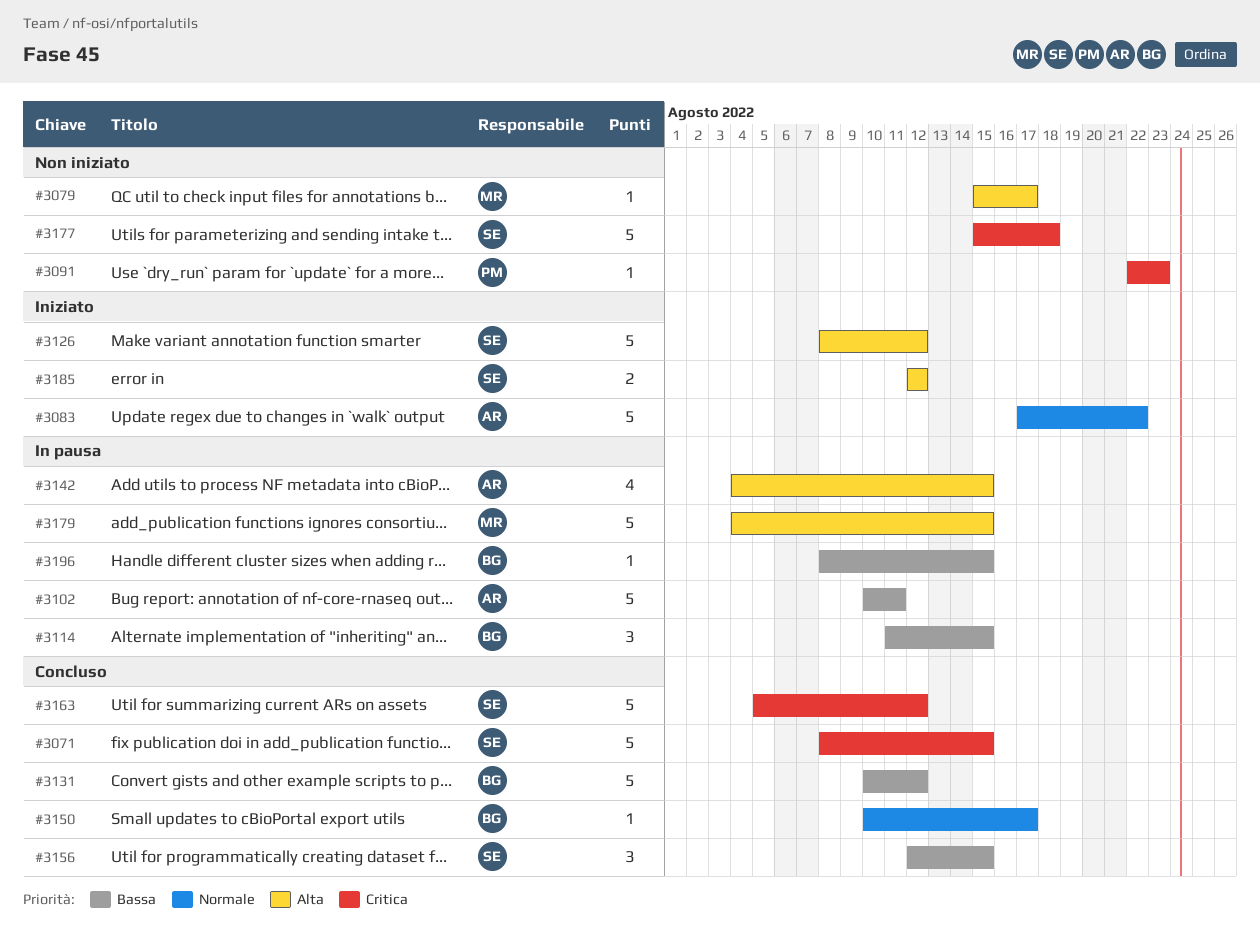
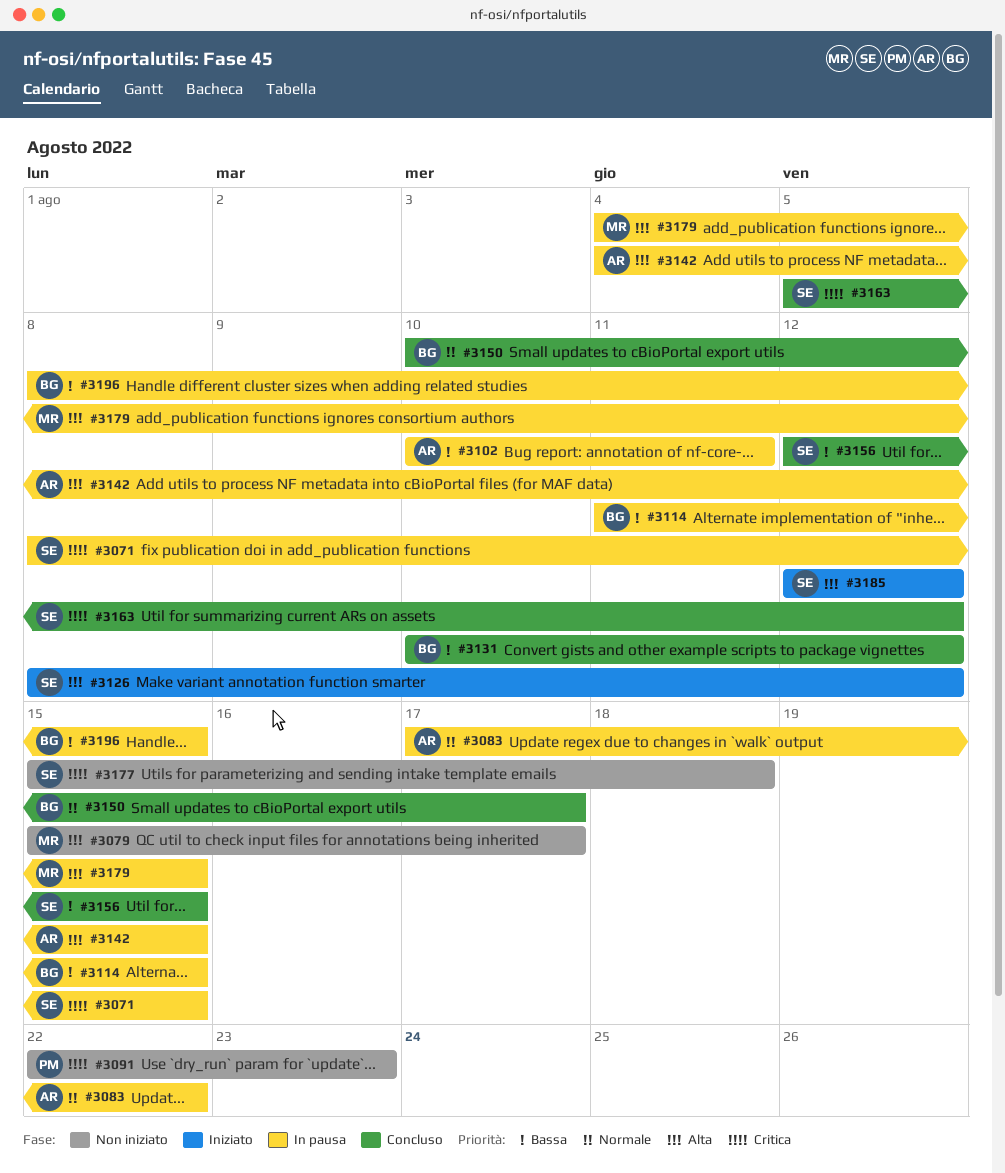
#3071, status: Concluso -> In pausa
#3083, status: Iniziato -> In pausa

